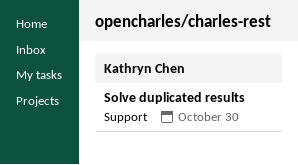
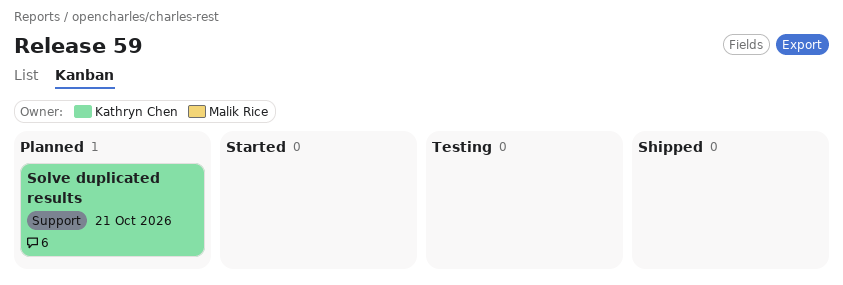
Solve duplicated results, due: Oct 30 -> Oct 21

